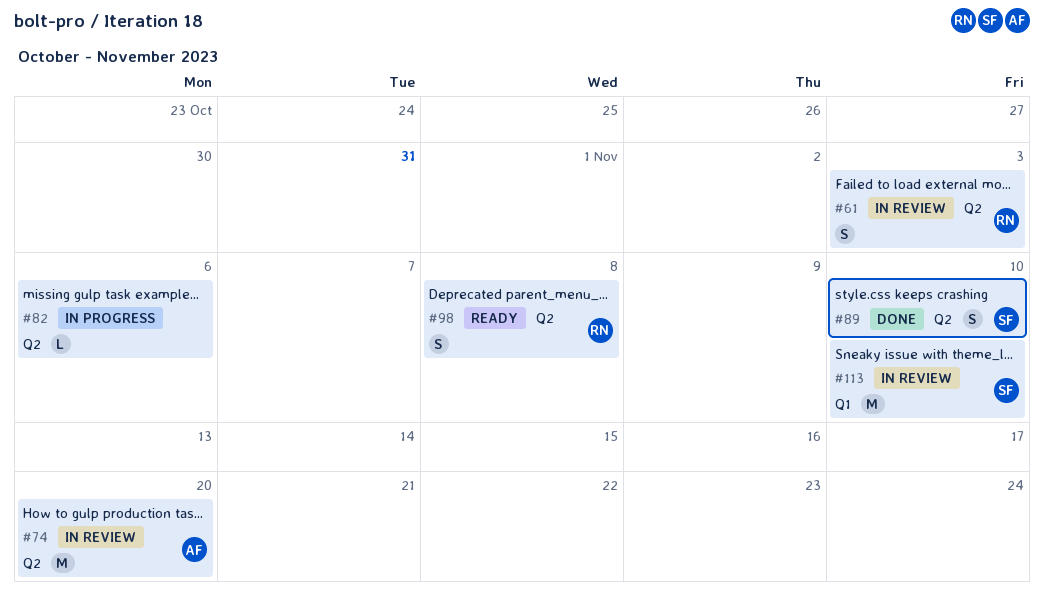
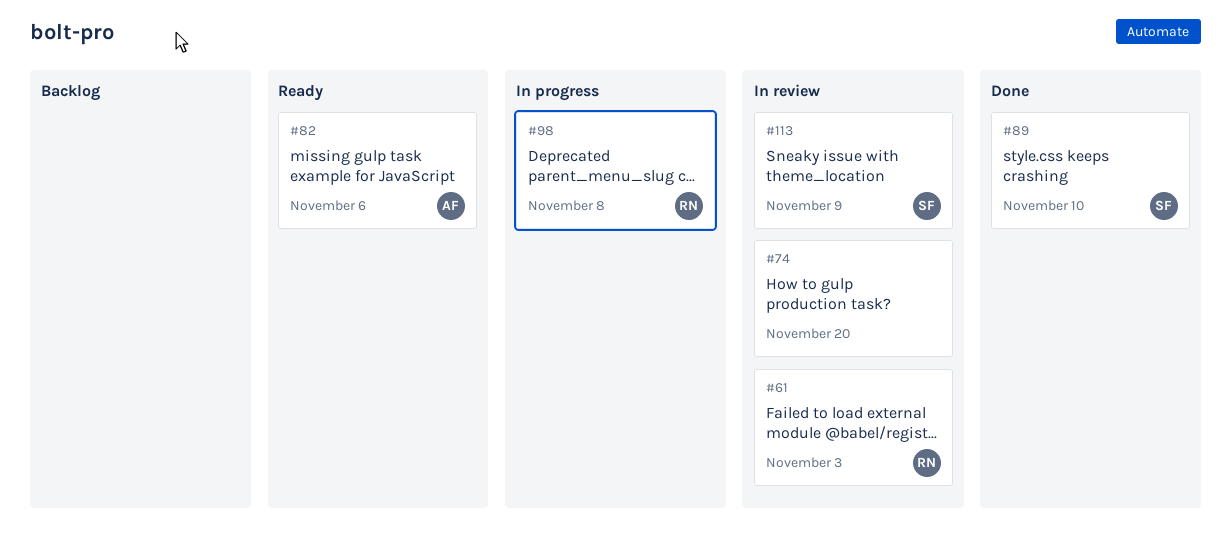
#74, owner: AF -> none
#82, status: In progress -> Ready
#82, owner: none -> AF
#98, status: Ready -> In progress
#113, due: Nov 10 -> Nov 9

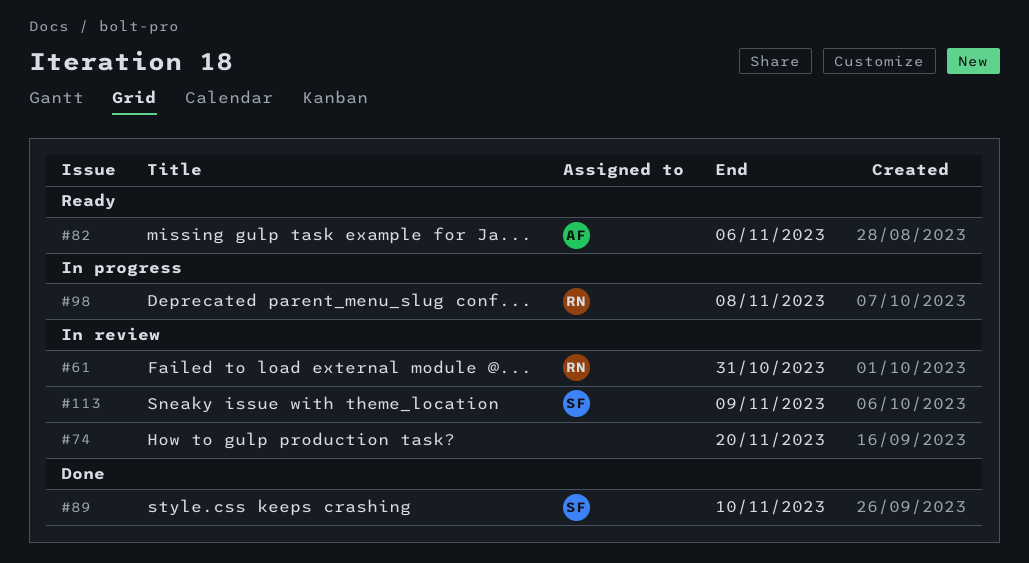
#61, due: Nov 3 -> Oct 31

